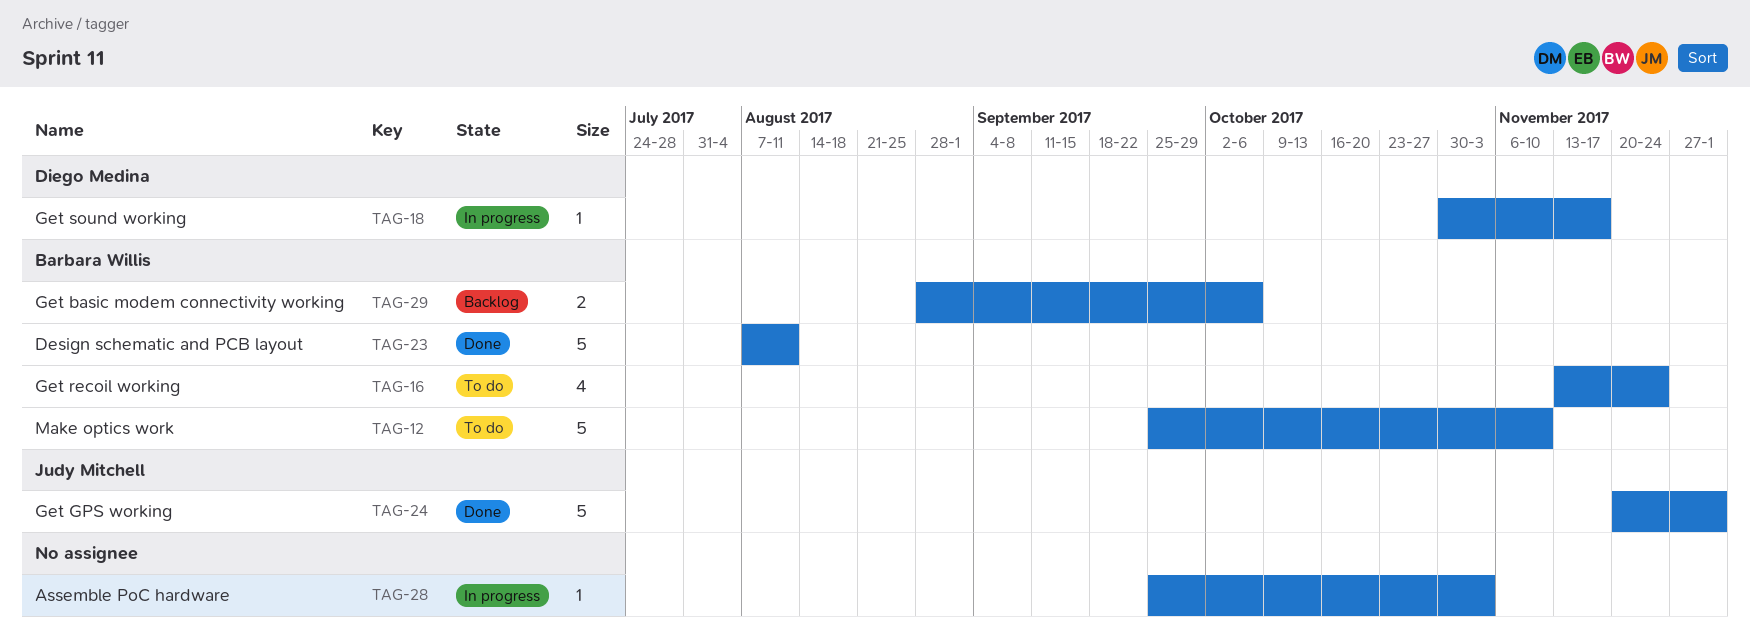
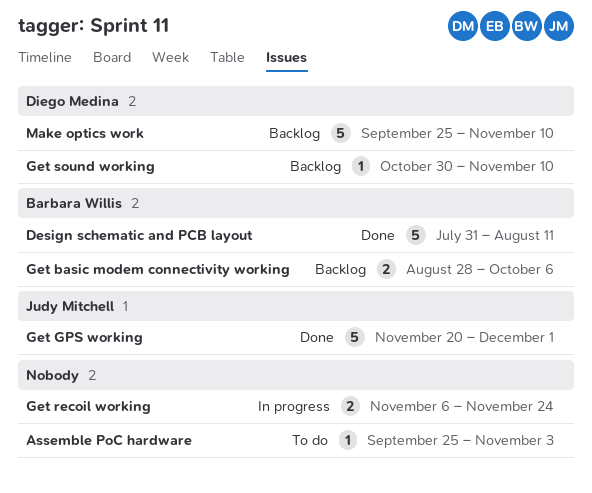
Assemble PoC hardware, status: In progress -> To do
Design schematic and PCB layout, start: Aug 7 -> Jul 31
Get recoil working, status: To do -> In progress
Get recoil working, owner: Barbara Willis -> none
Get recoil working, estimate: 4 -> 2
Get recoil working, start: Nov 13 -> Nov 6
Get sound working, status: In progress -> Backlog
Get sound working, due: Nov 17 -> Nov 10
Make optics work, status: To do -> Backlog
Make optics work, owner: Barbara Willis -> Diego Medina

